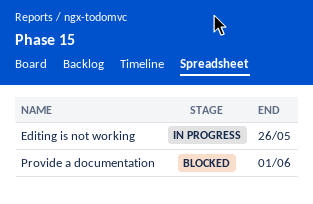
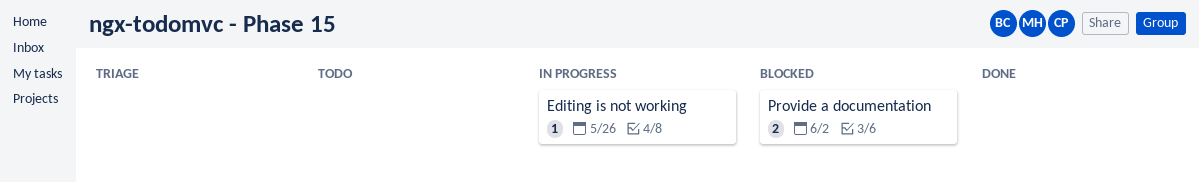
Provide a documentation, due: Jun 1 -> Jun 2

